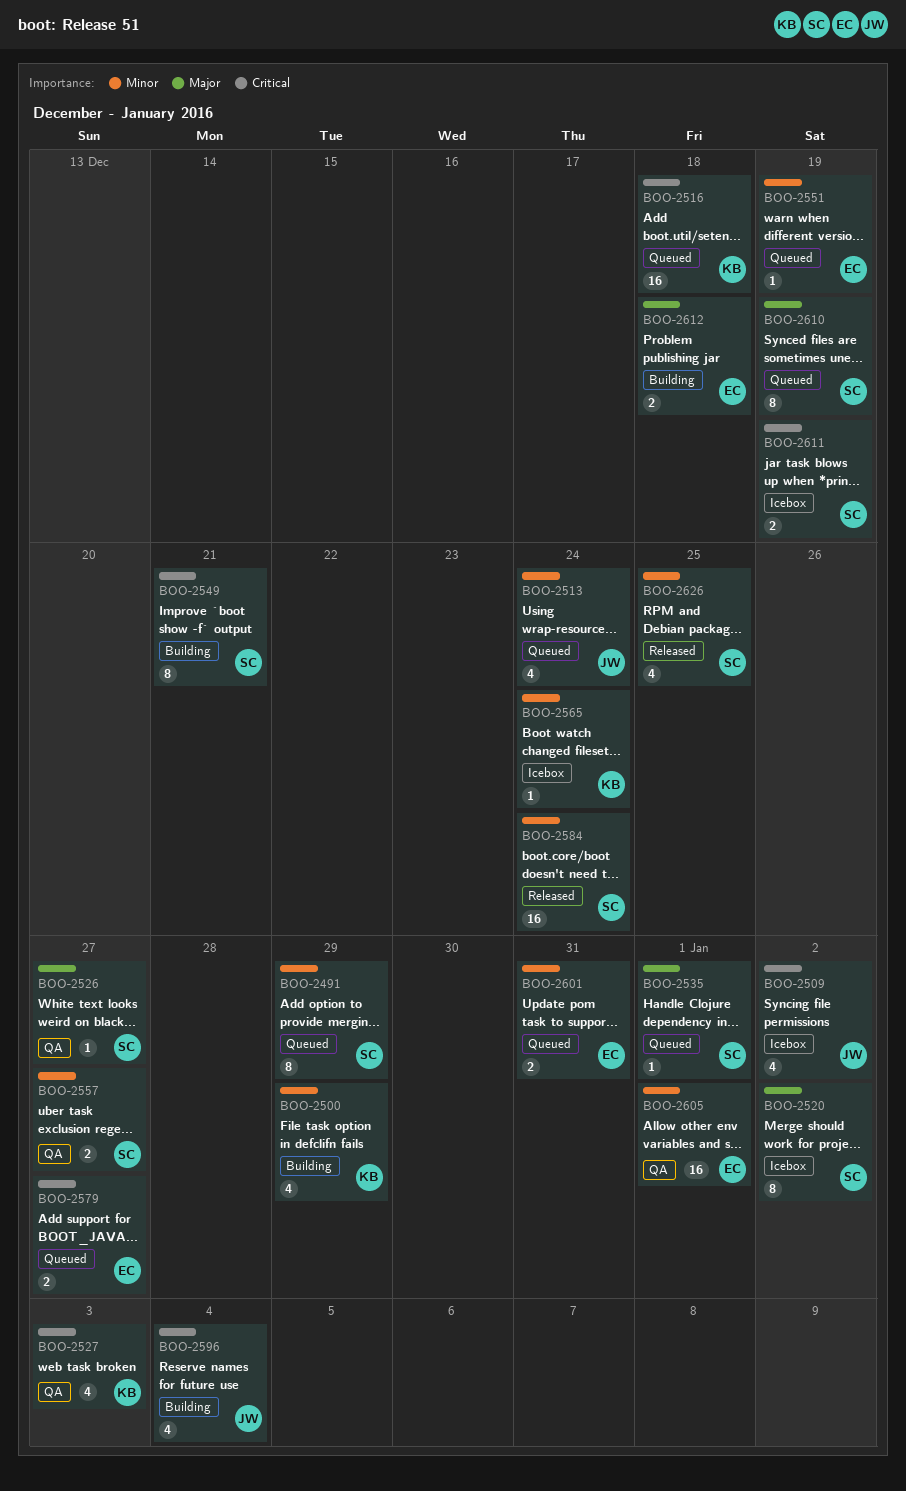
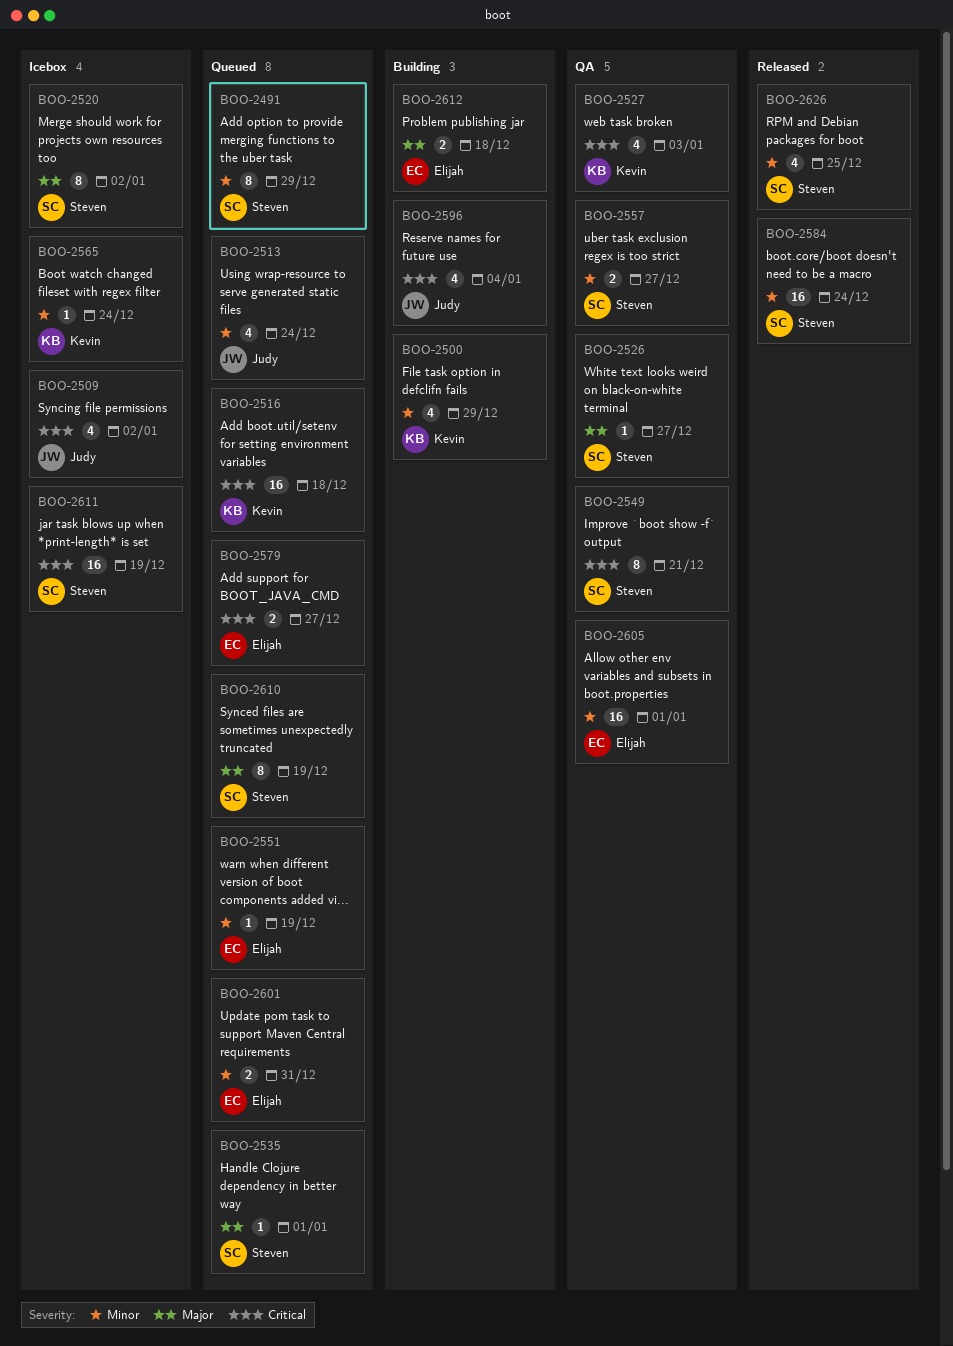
BOO-2549, status: Building -> QA
BOO-2611, estimate: 2 -> 16

